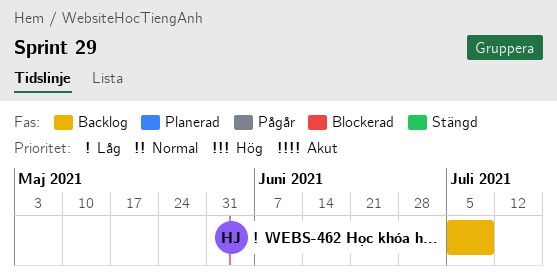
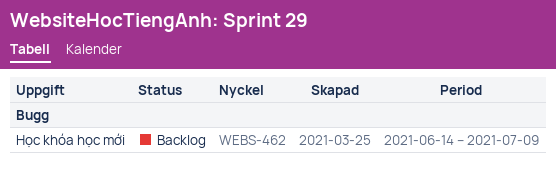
WEBS-462, start: Jul 5 -> Jun 14

